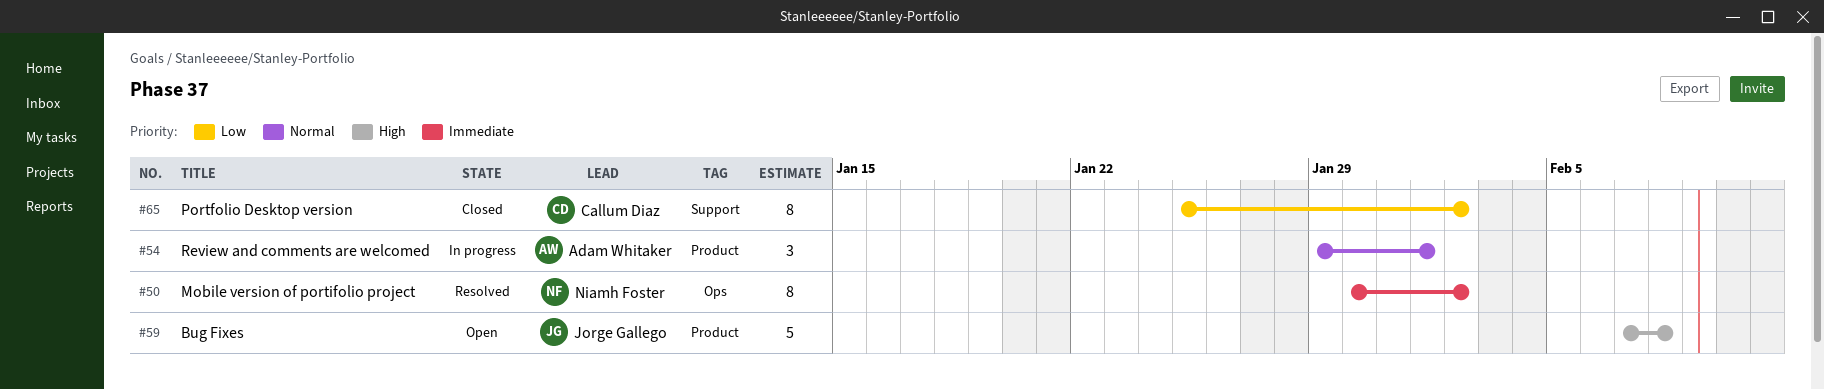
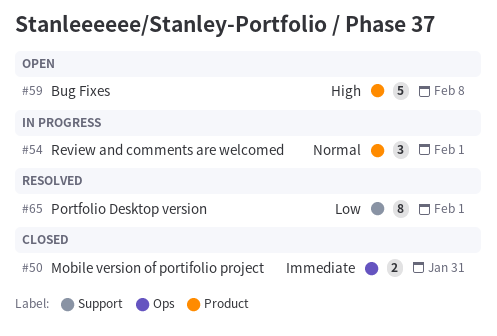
#50, status: Resolved -> Closed
#50, estimate: 8 -> 2
#50, due: Feb 2 -> Jan 31
#65, status: Closed -> Resolved
#65, due: Feb 2 -> Feb 1

